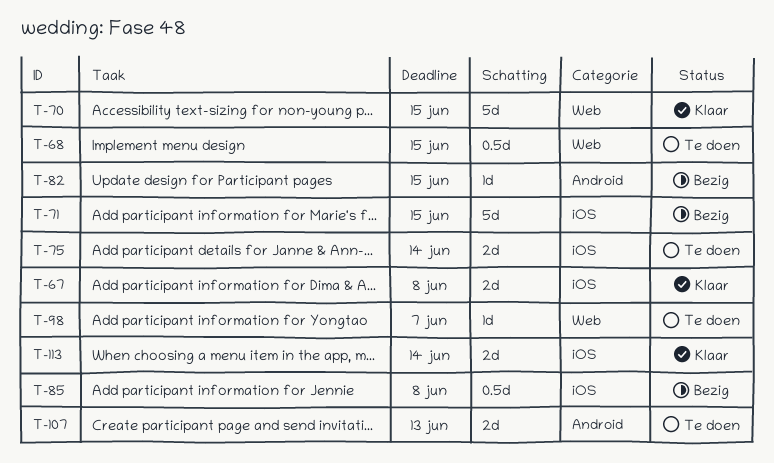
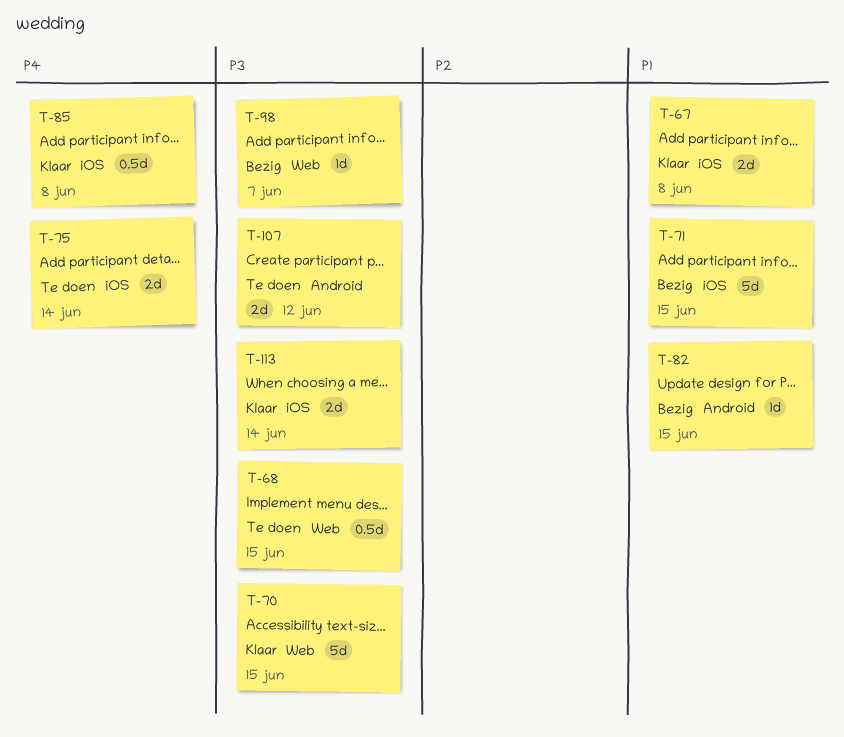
T-85, status: Bezig -> Klaar
T-98, status: Te doen -> Bezig
T-107, due: Jun 13 -> Jun 12

